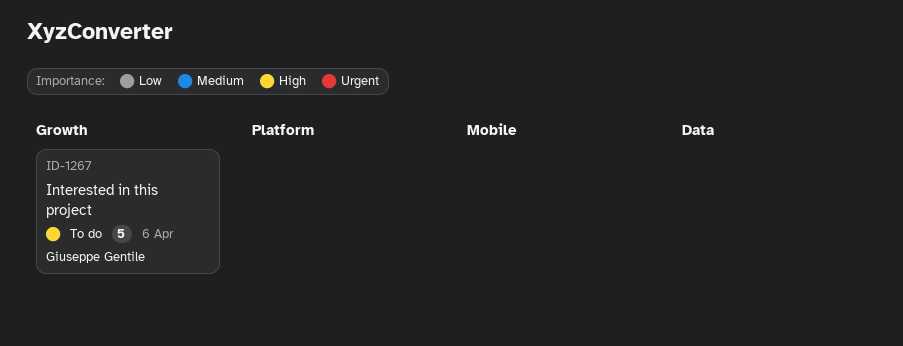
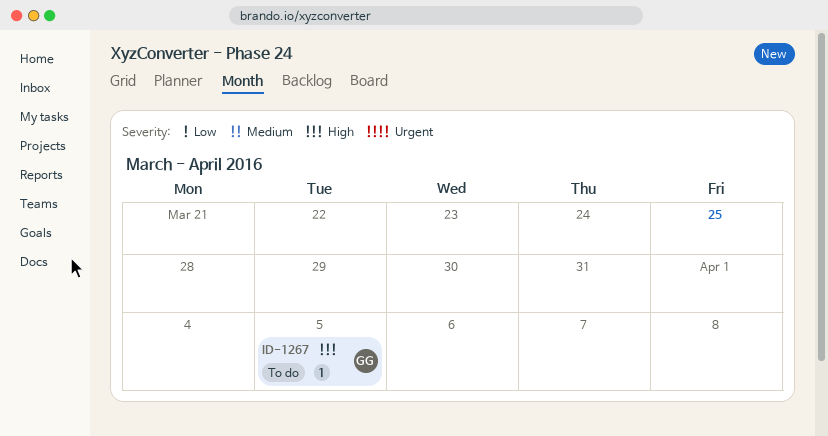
ID-1267, estimate: 5 -> 1
ID-1267, due: Apr 6 -> Apr 5

